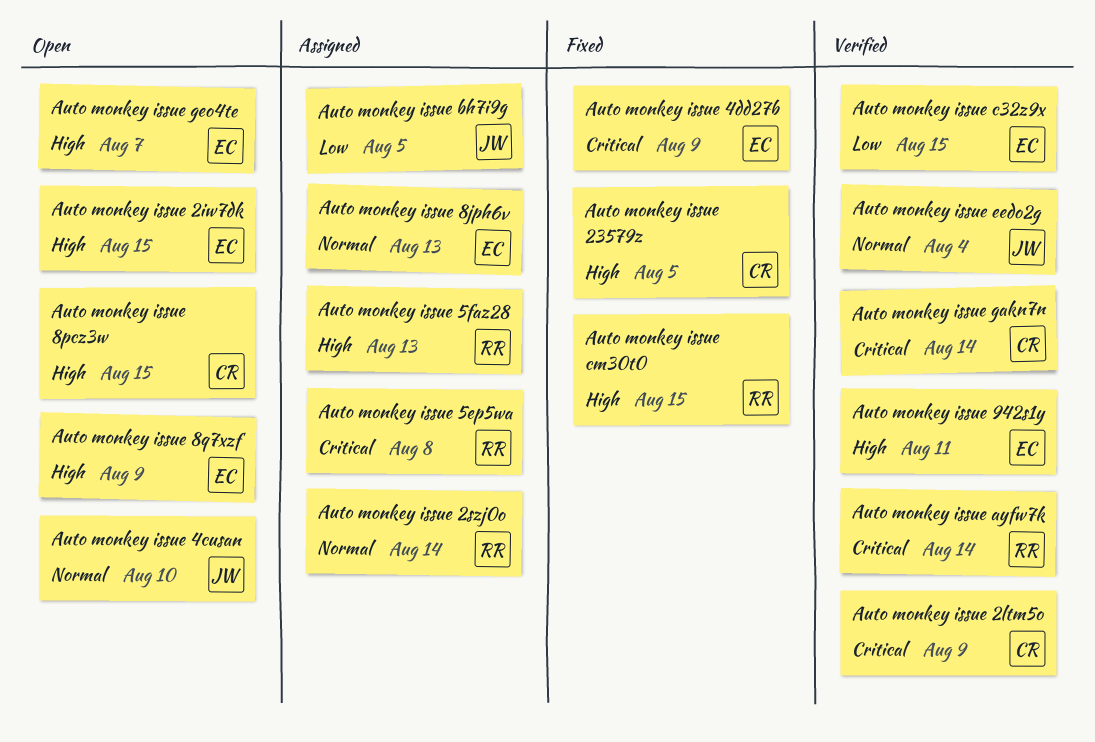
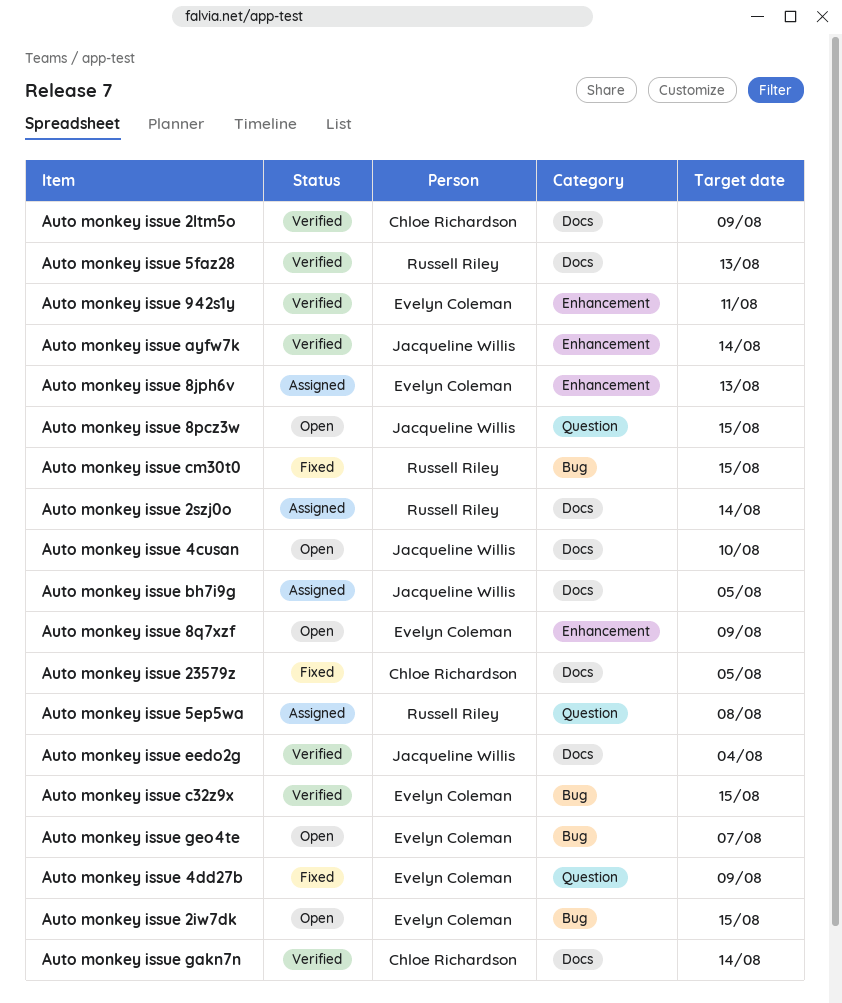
Auto monkey issue 5faz28, status: Assigned -> Verified
Auto monkey issue 8pcz3w, owner: Chloe Richardson -> Jacqueline Willis
Auto monkey issue ayfw7k, owner: Russell Riley -> Jacqueline Willis

